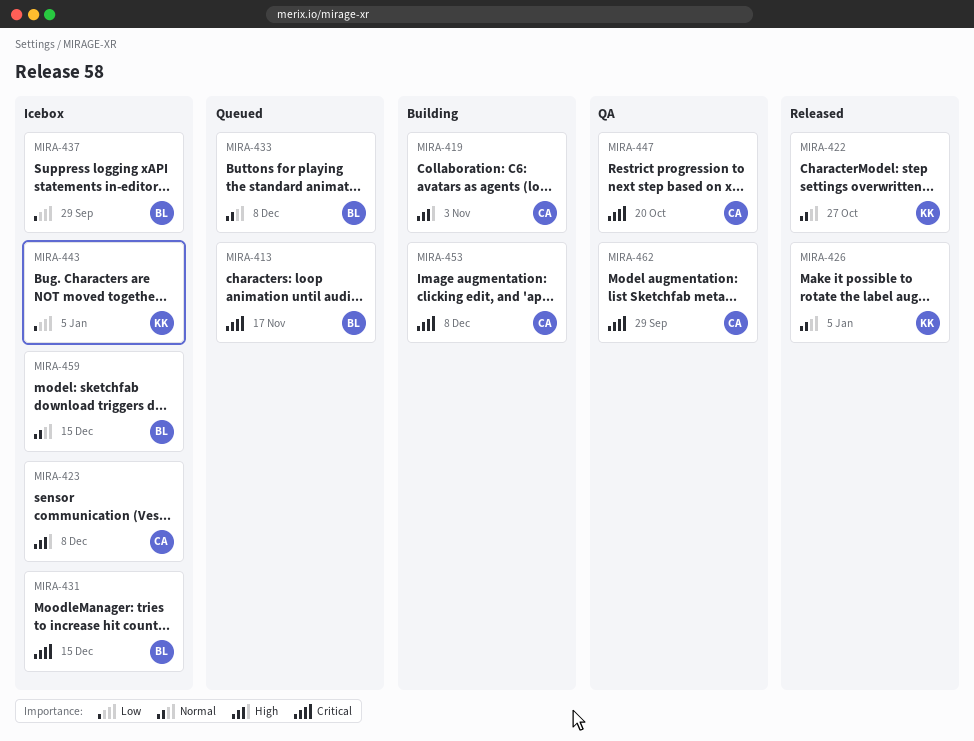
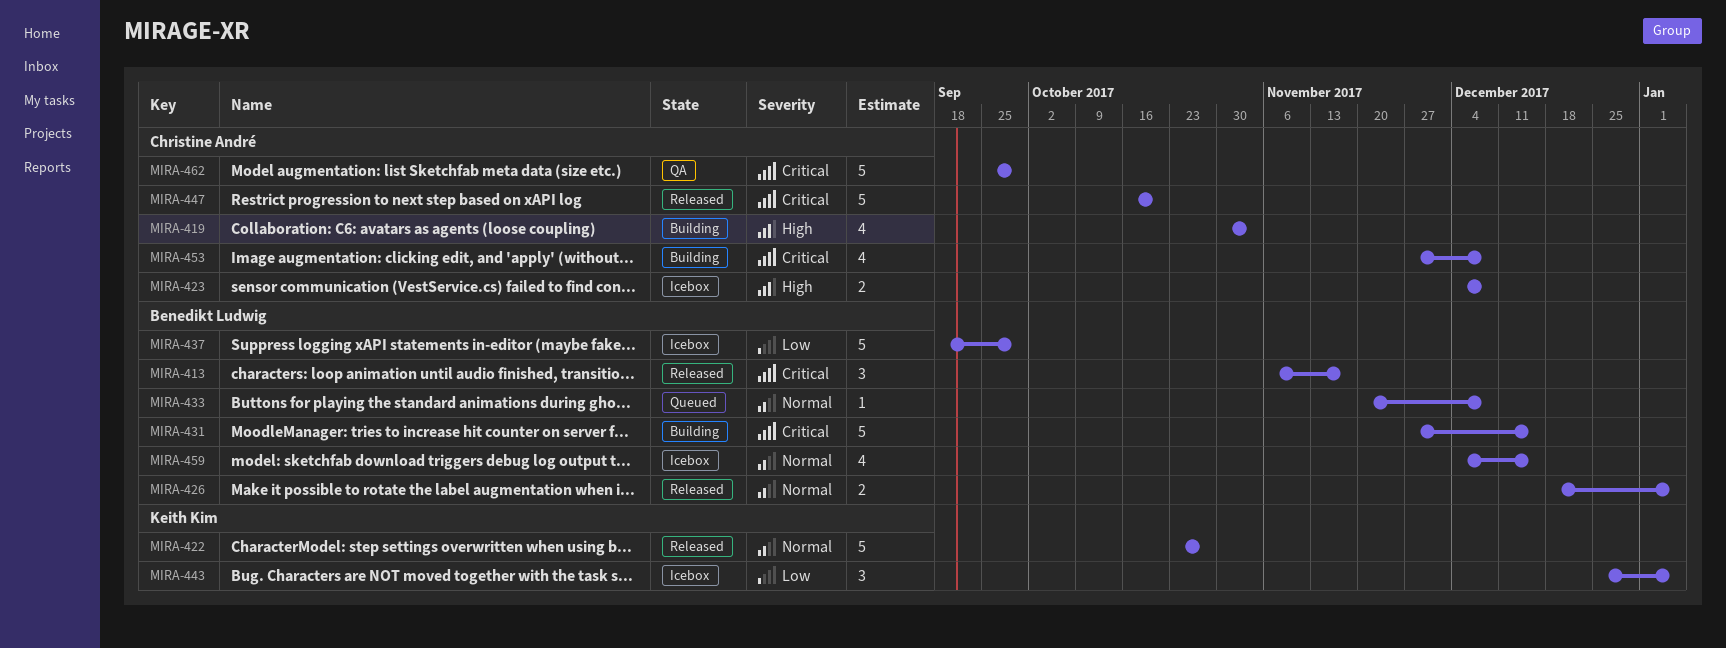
MIRA-413, status: Queued -> Released
MIRA-426, owner: Keith Kim -> Benedikt Ludwig
MIRA-431, status: Icebox -> Building
MIRA-447, status: QA -> Released

